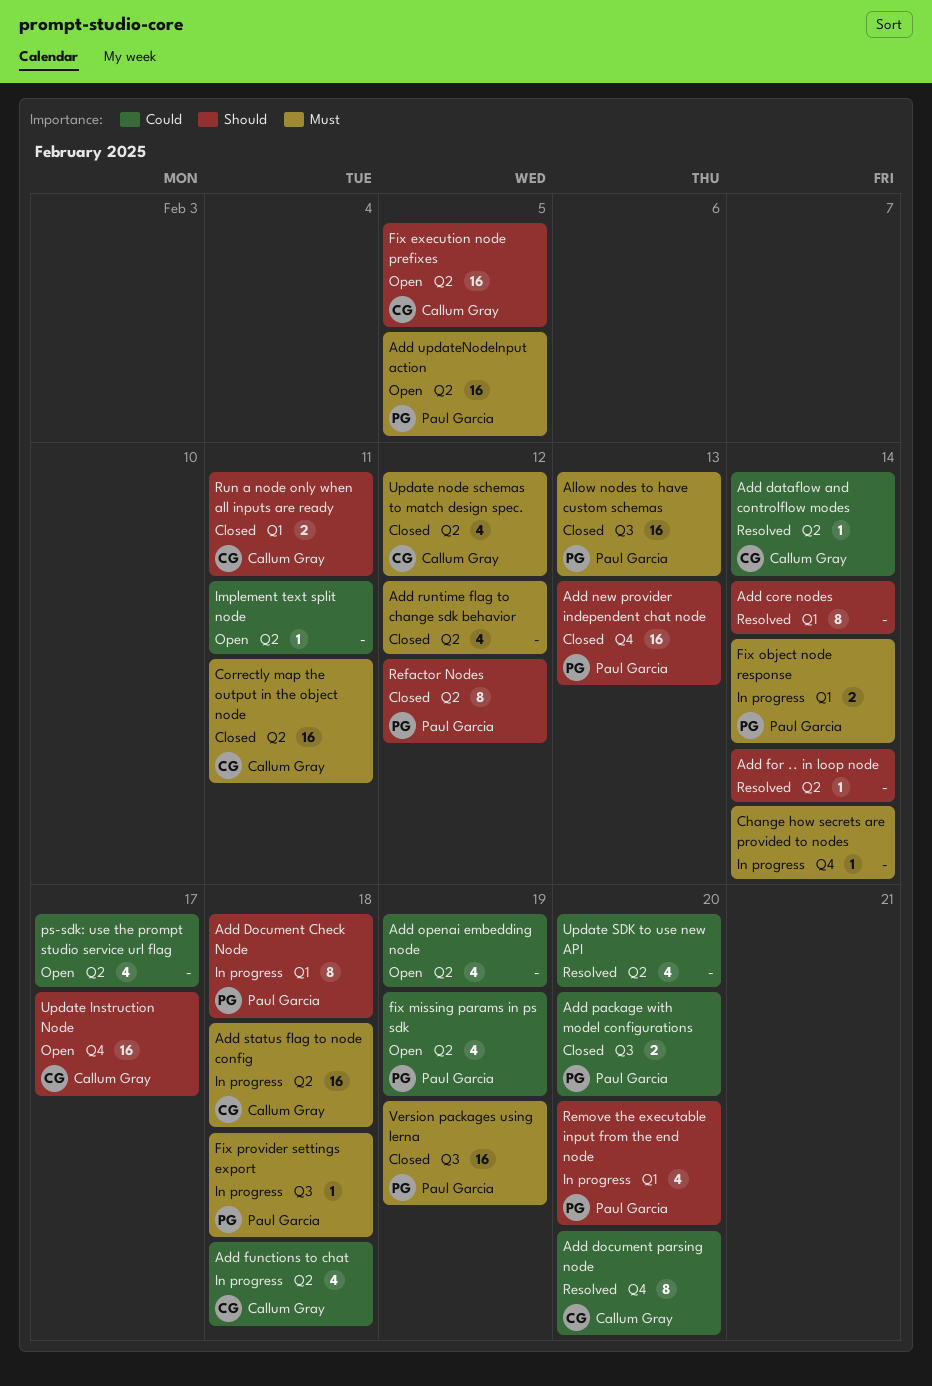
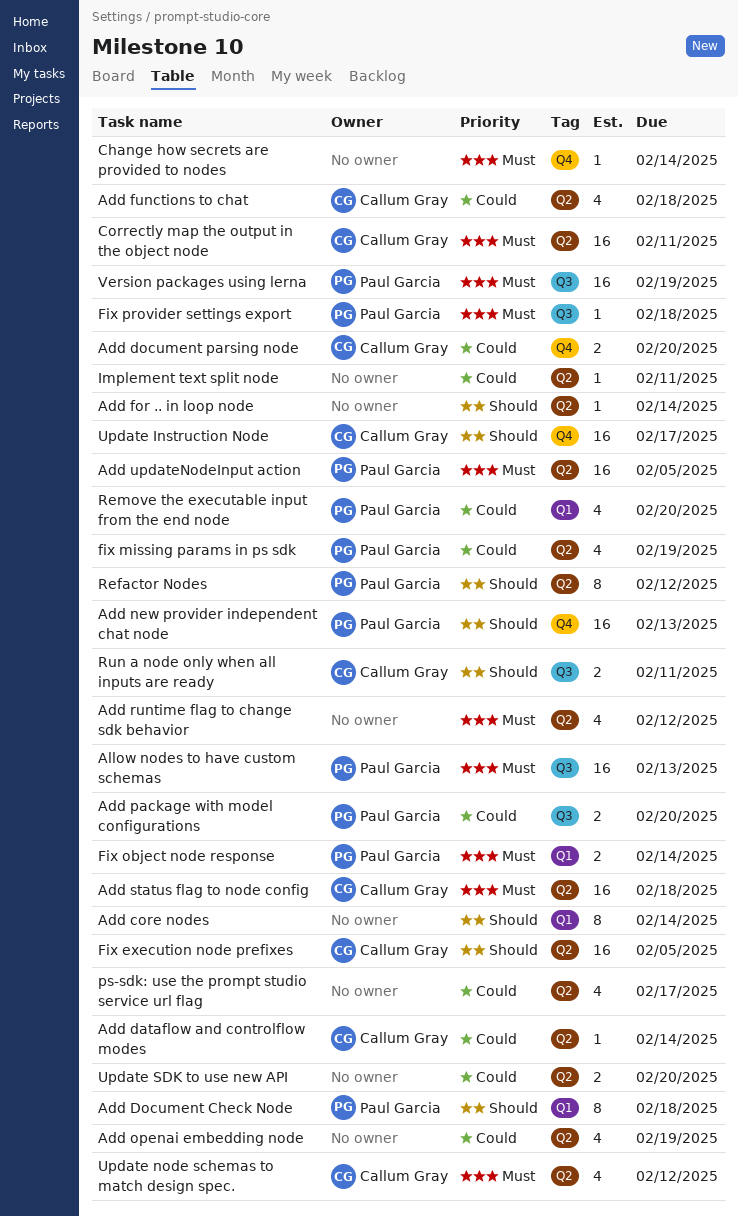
Add document parsing node, estimate: 8 -> 2
Remove the executable input from the end node, priority: Should -> Could
Run a node only when all inputs are ready, label: Q1 -> Q3
Update SDK to use new API, estimate: 4 -> 2

